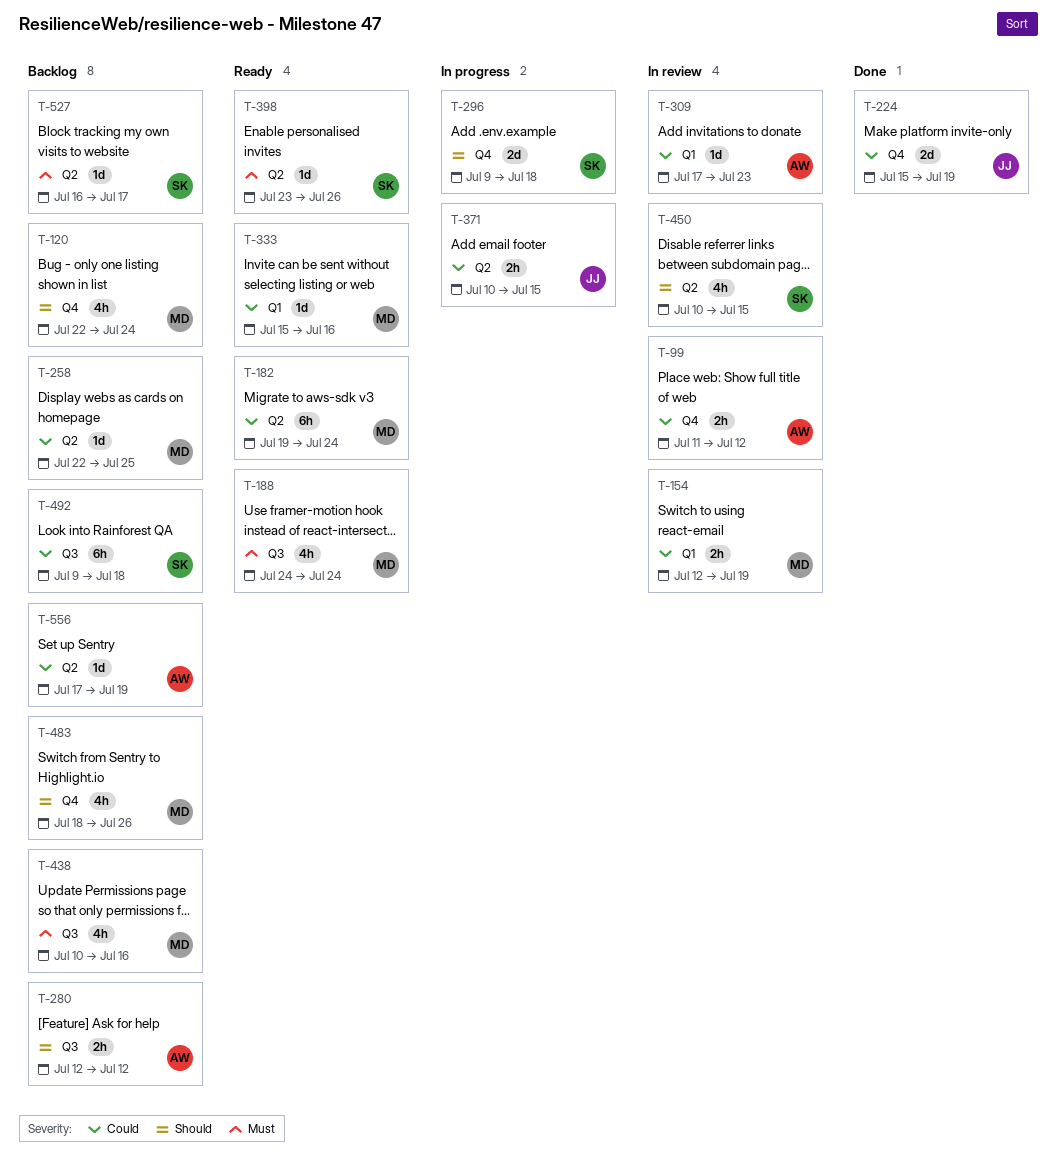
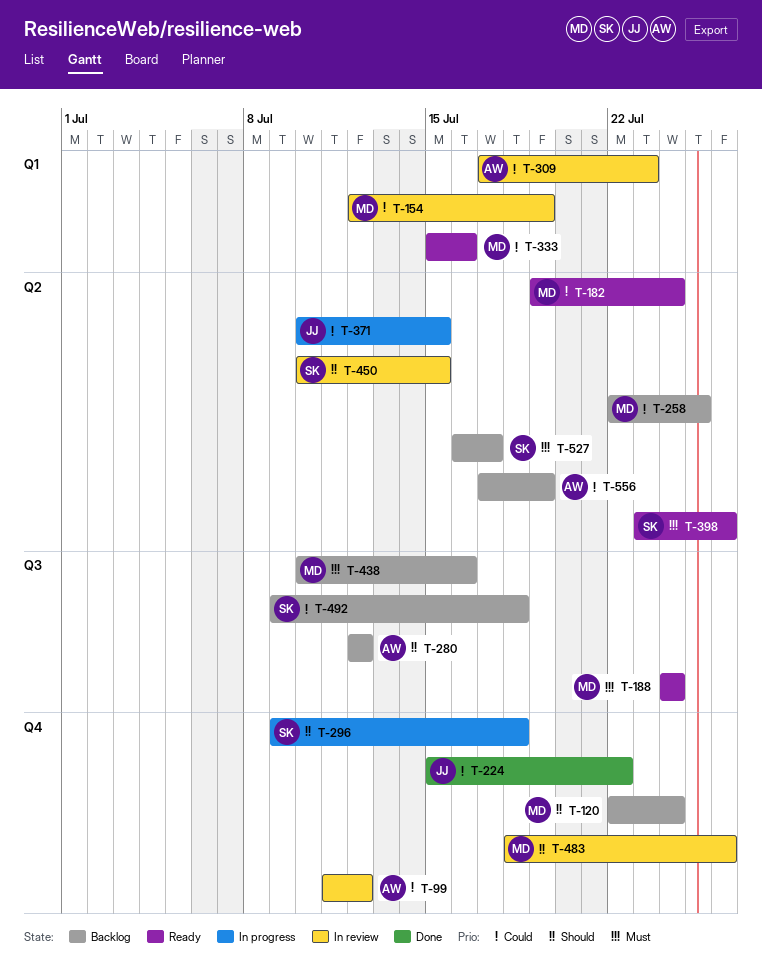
T-224, due: Jul 19 -> Jul 22
T-483, status: Backlog -> In review

